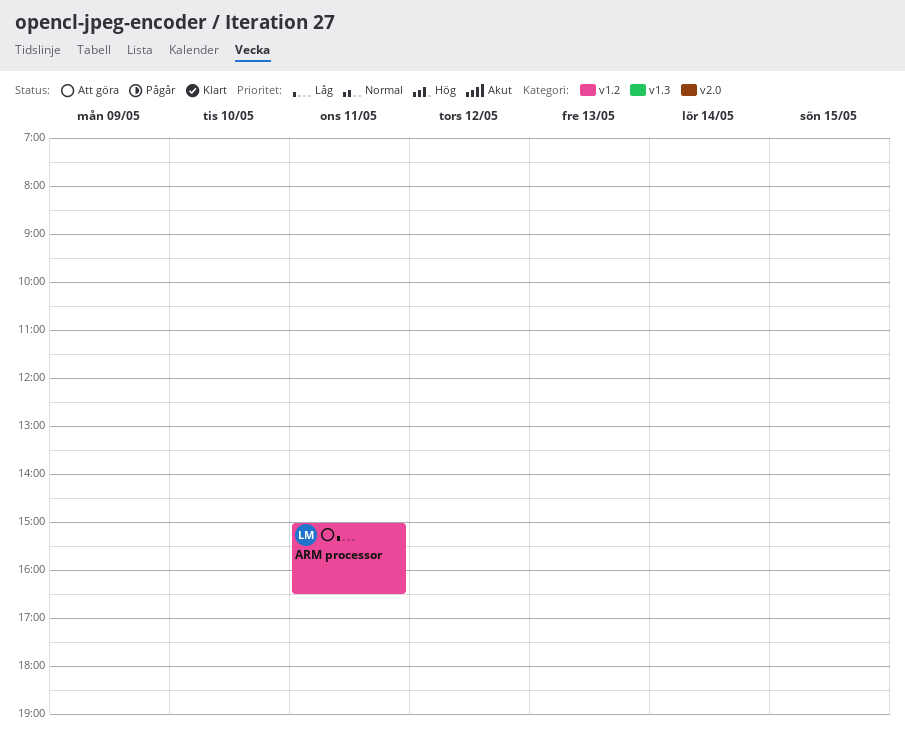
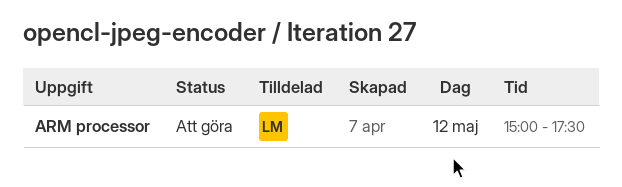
ARM processor, day: May 11 -> May 12
ARM processor, ends: 16:30 -> 17:30

